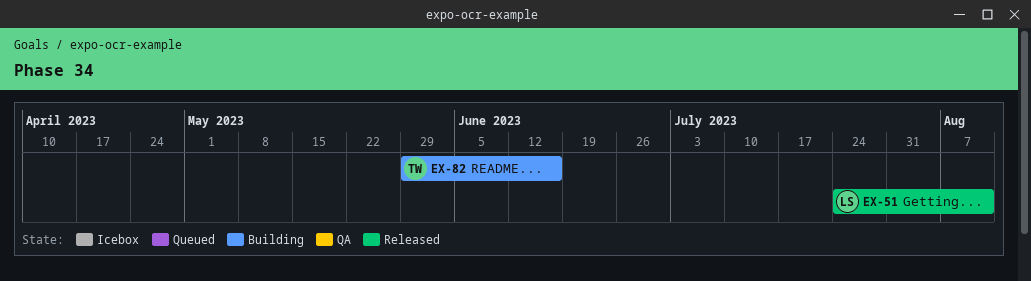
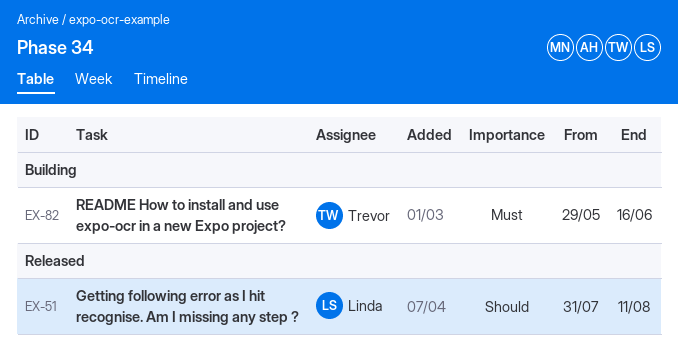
EX-51, start: Jul 24 -> Jul 31

